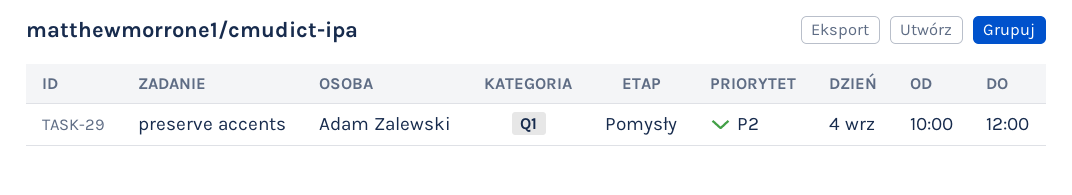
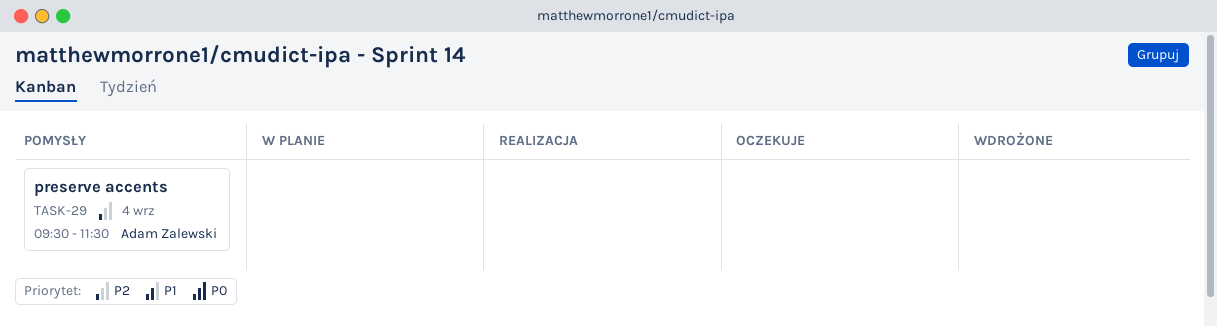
TASK-29, begins: 10:00 -> 09:30
TASK-29, ends: 12:00 -> 11:30

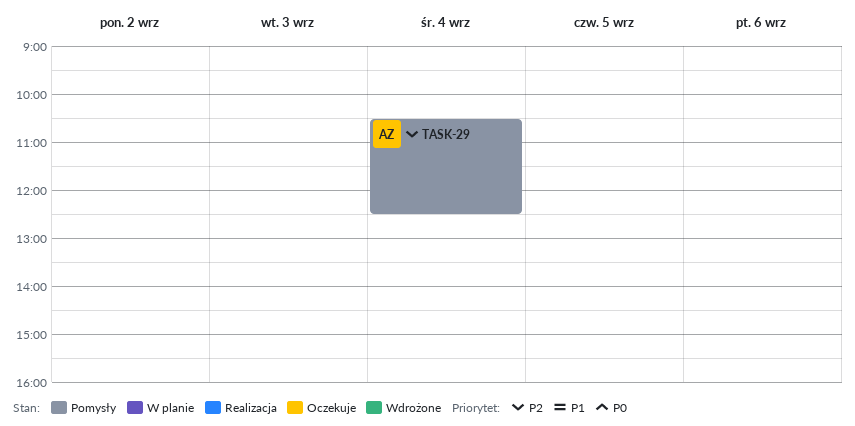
TASK-29, begins: 09:30 -> 10:30
TASK-29, ends: 11:30 -> 12:30

